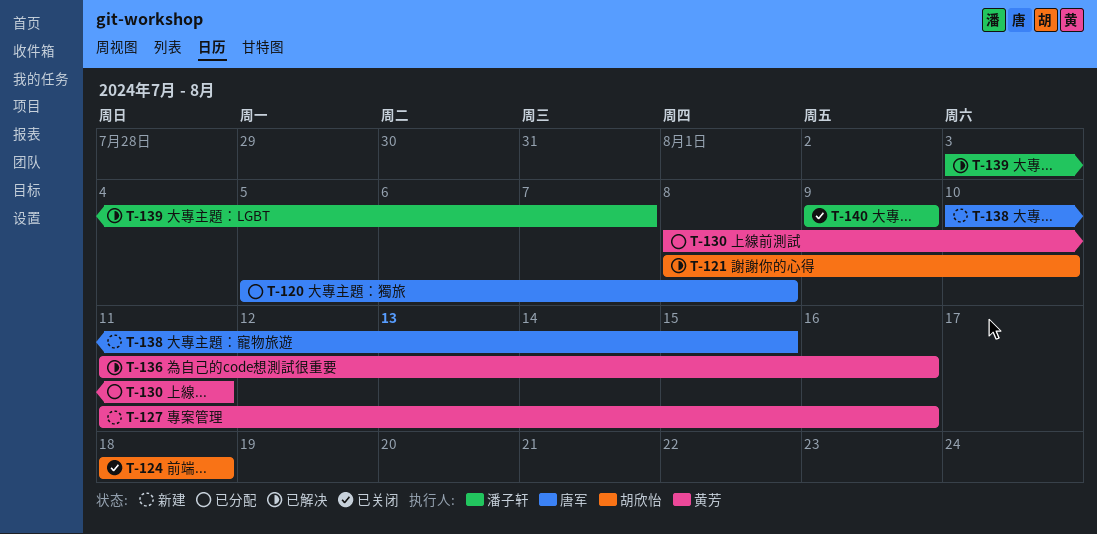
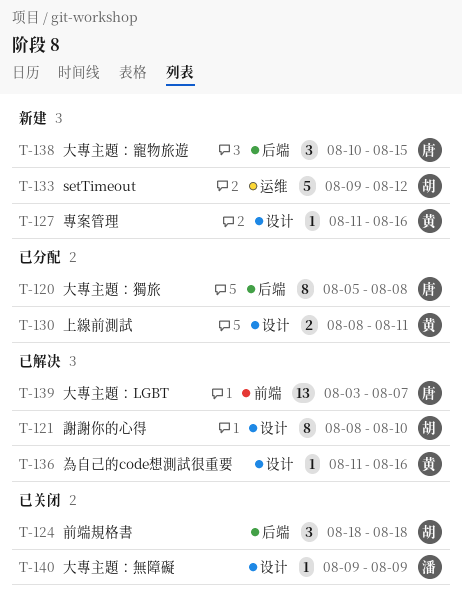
T-133: none -> present
T-139, owner: 潘子轩 -> 唐军

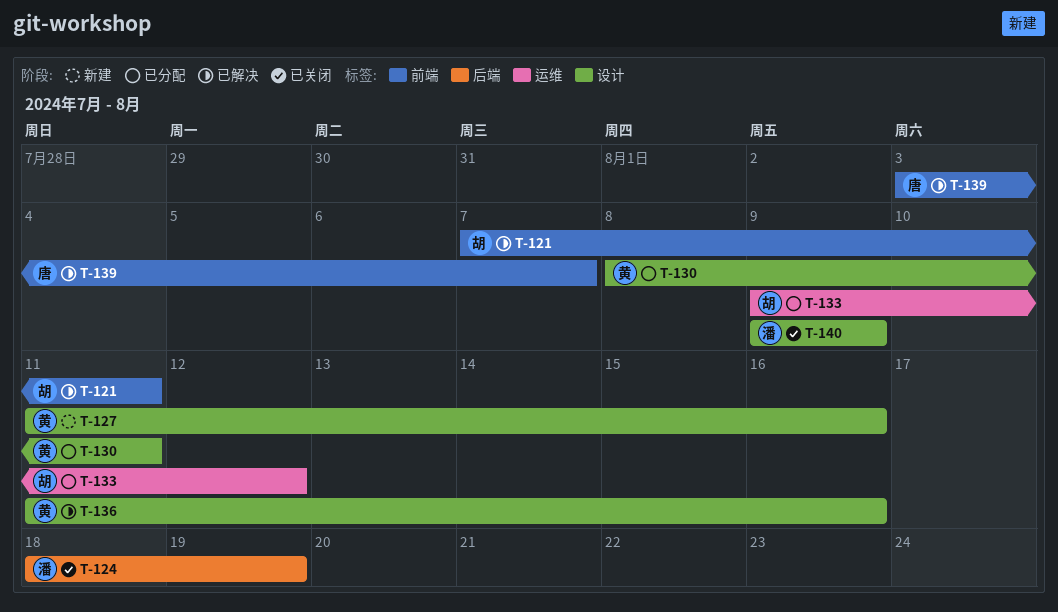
T-120: present -> none
T-121, label: 设计 -> 前端
T-121, start: Aug 8 -> Aug 7
T-121, due: Aug 10 -> Aug 11
T-124, owner: 胡 -> 潘
T-124, due: Aug 18 -> Aug 19
T-133, status: 新建 -> 已分配
T-138: present -> none

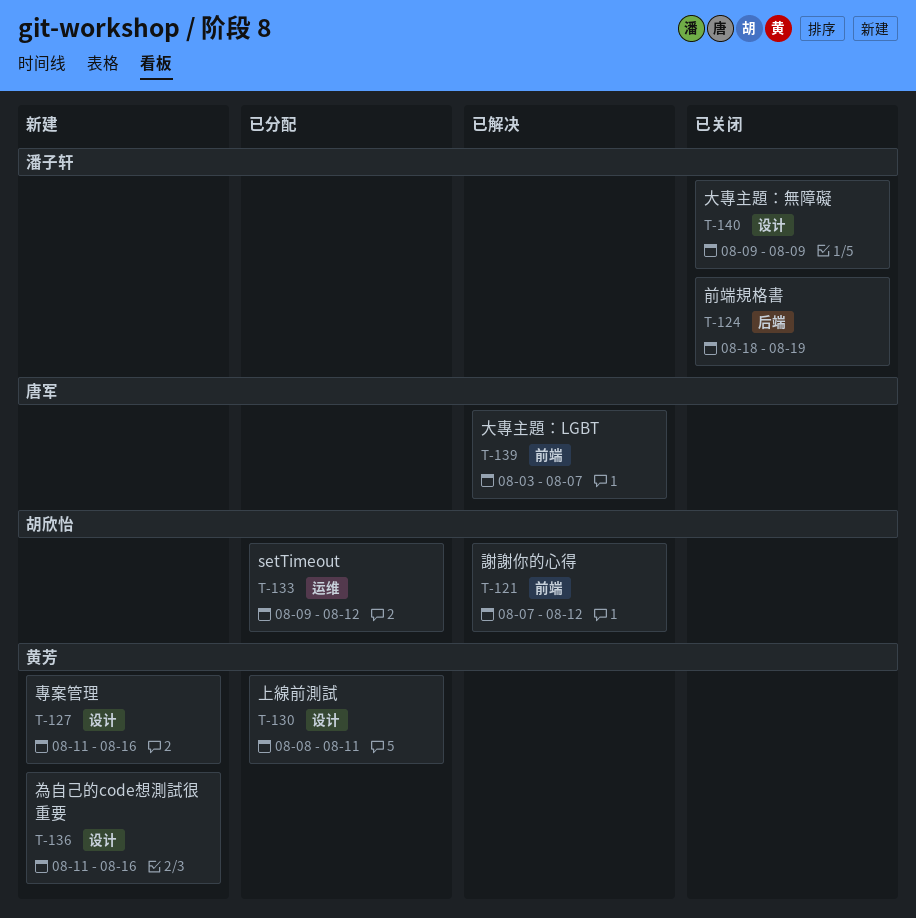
T-121, due: Aug 11 -> Aug 12
T-136, status: 已解决 -> 新建

